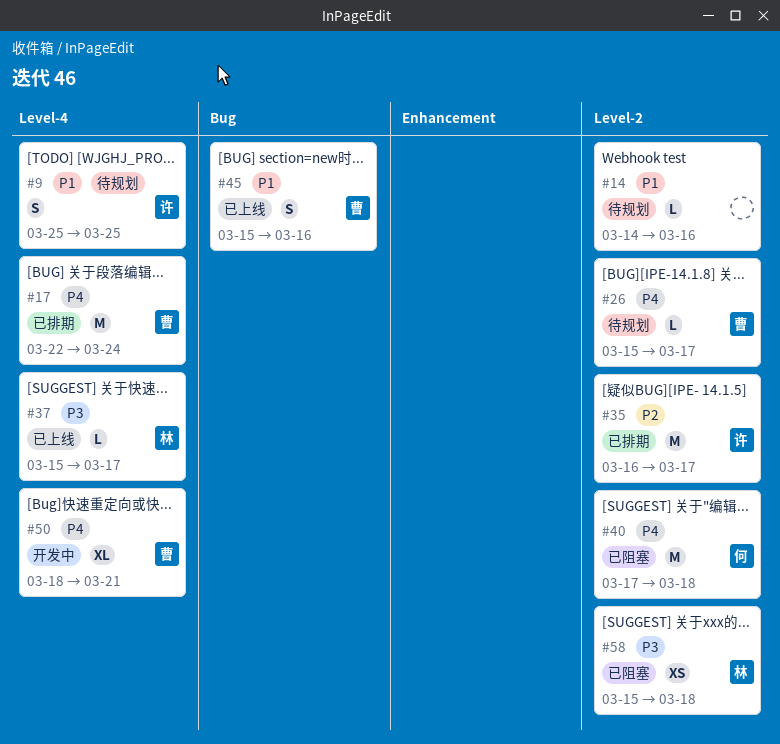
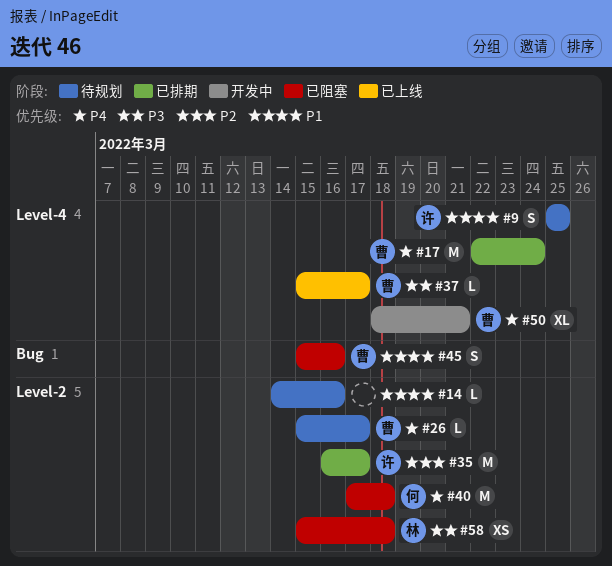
#37, owner: 林 -> 曹
#45, status: 已上线 -> 已阻塞

